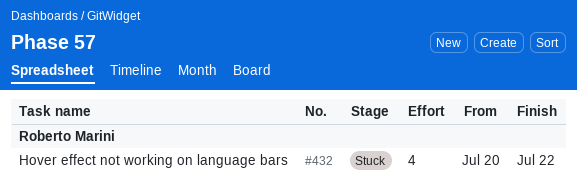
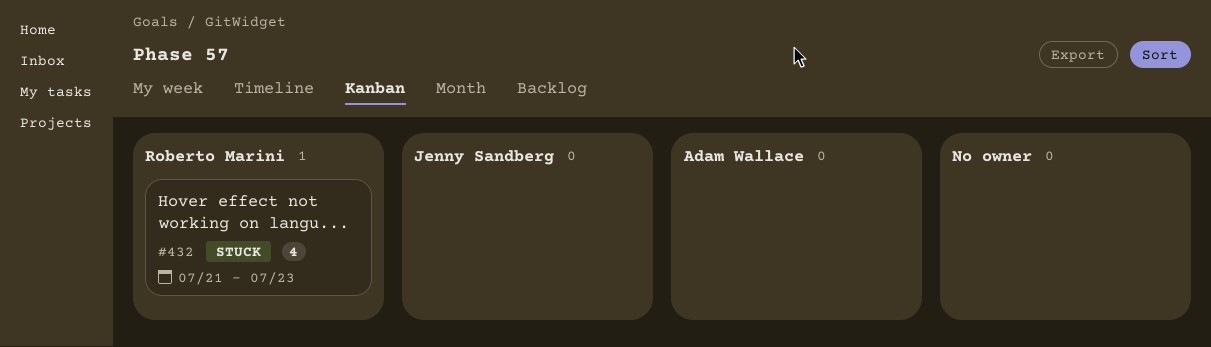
#432, start: Jul 20 -> Jul 21
#432, due: Jul 22 -> Jul 23

